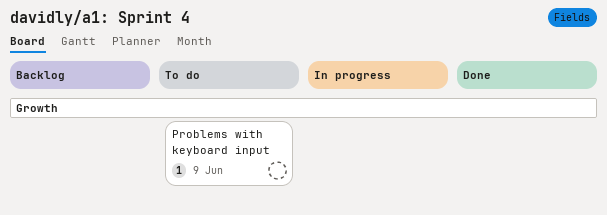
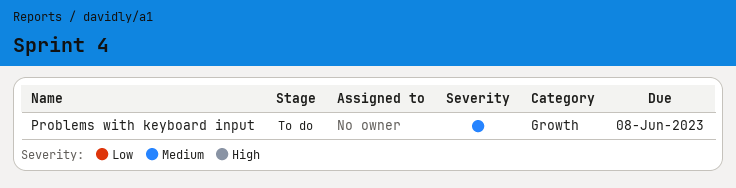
Problems with keyboard input, due: Jun 9 -> Jun 8

